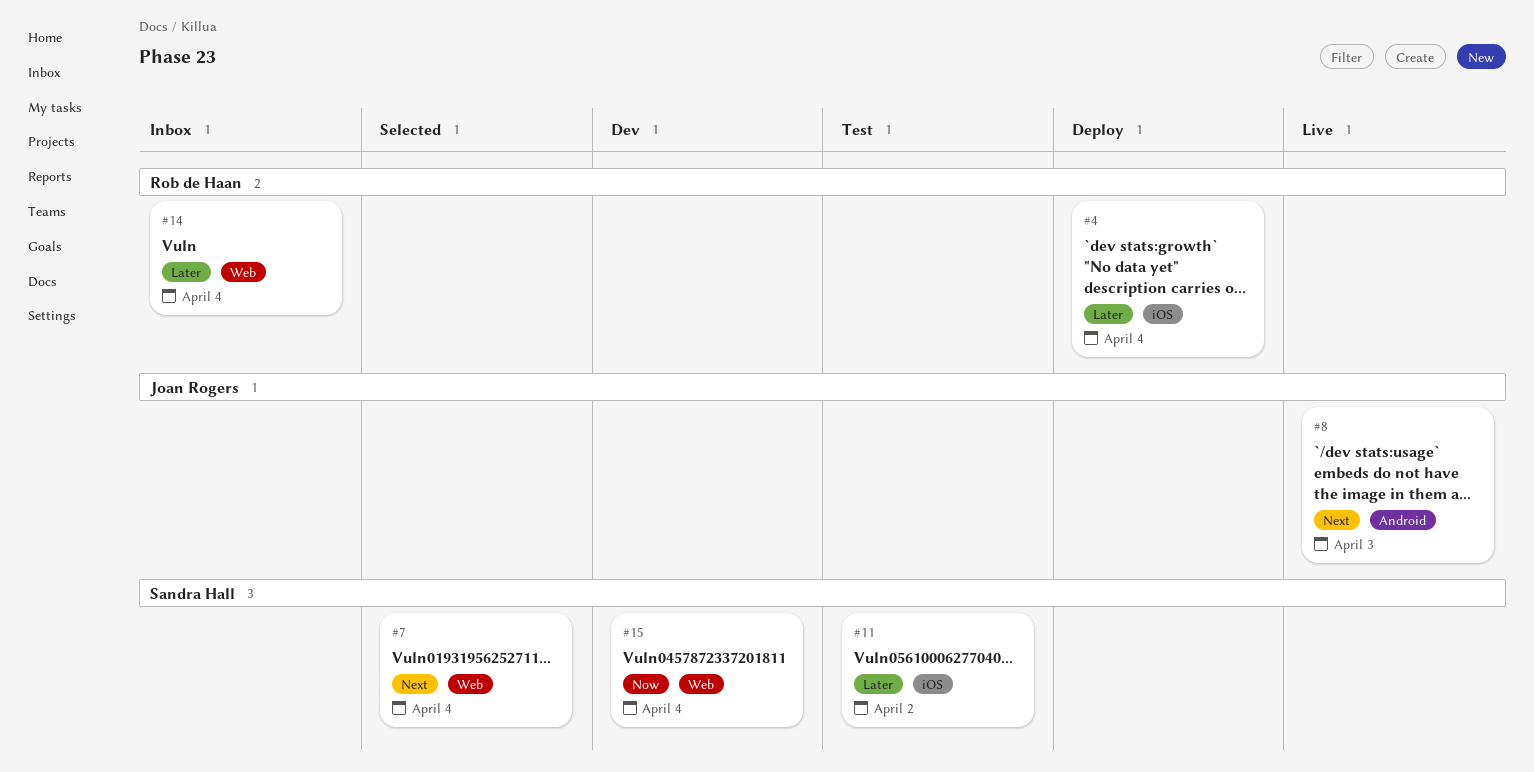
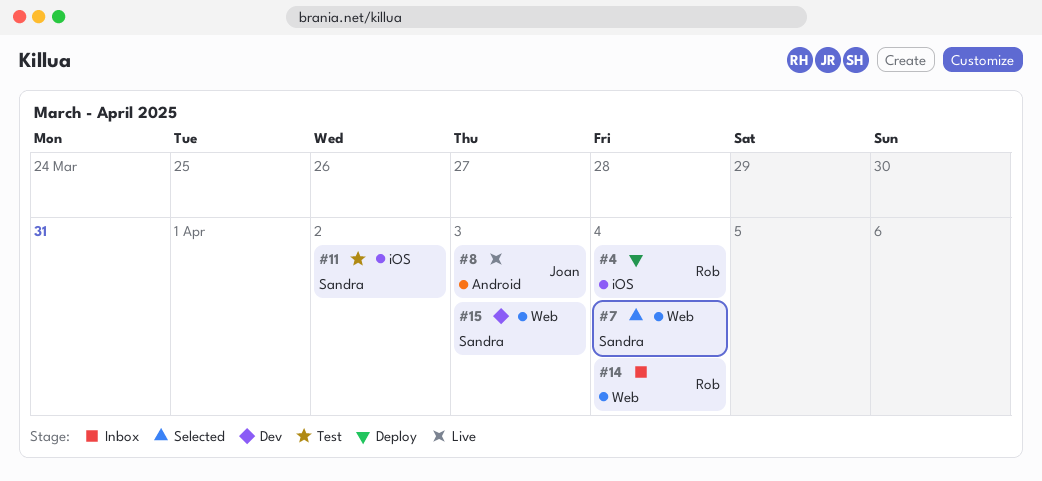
#15, due: Apr 4 -> Apr 3

